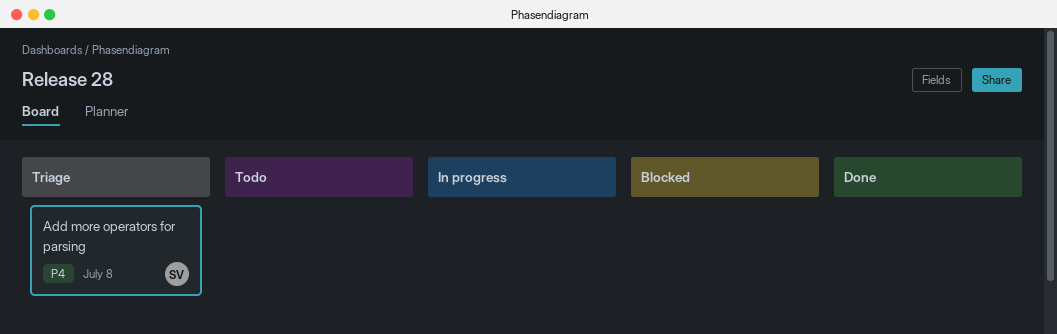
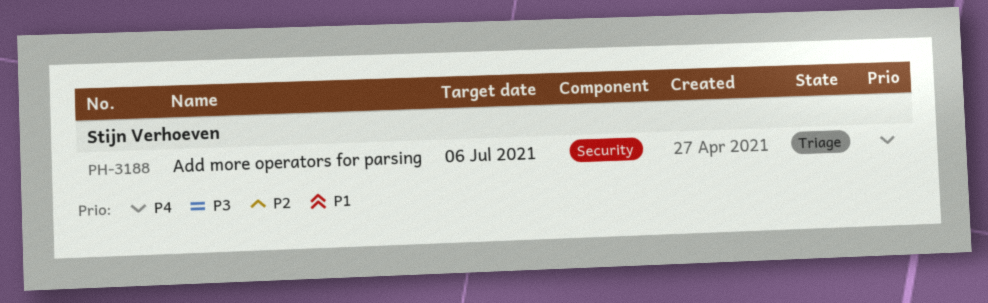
Add more operators for parsing, due: Jul 8 -> Jul 6

